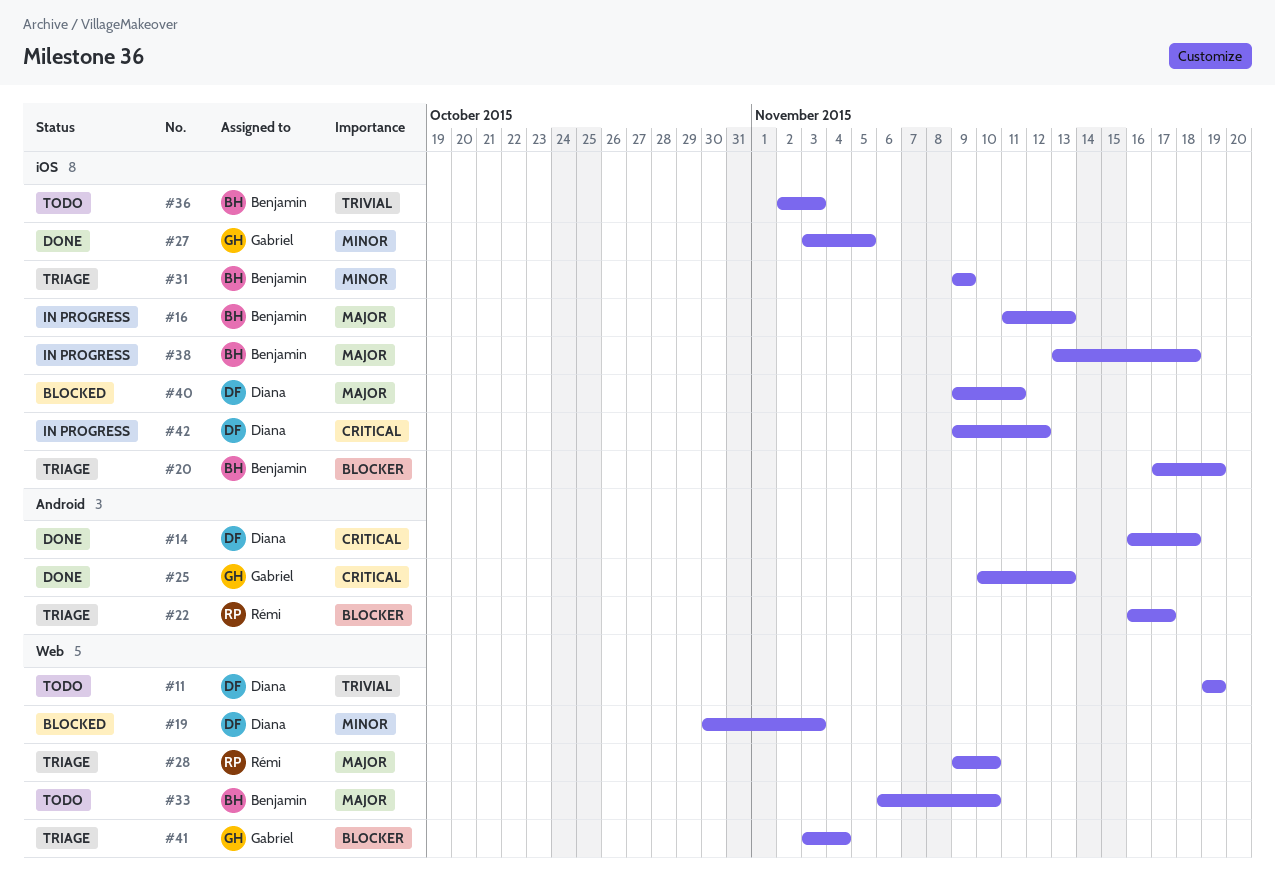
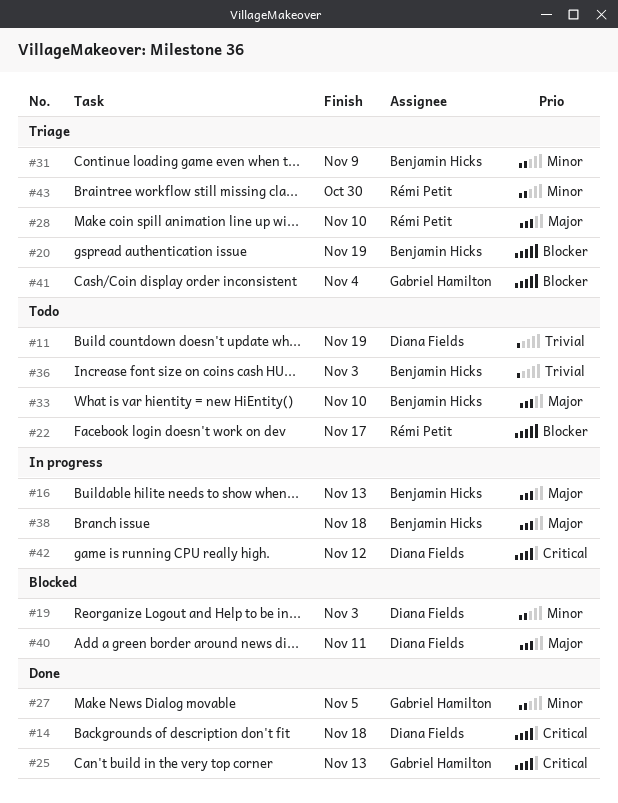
#22, status: Triage -> Todo
#43: none -> present

